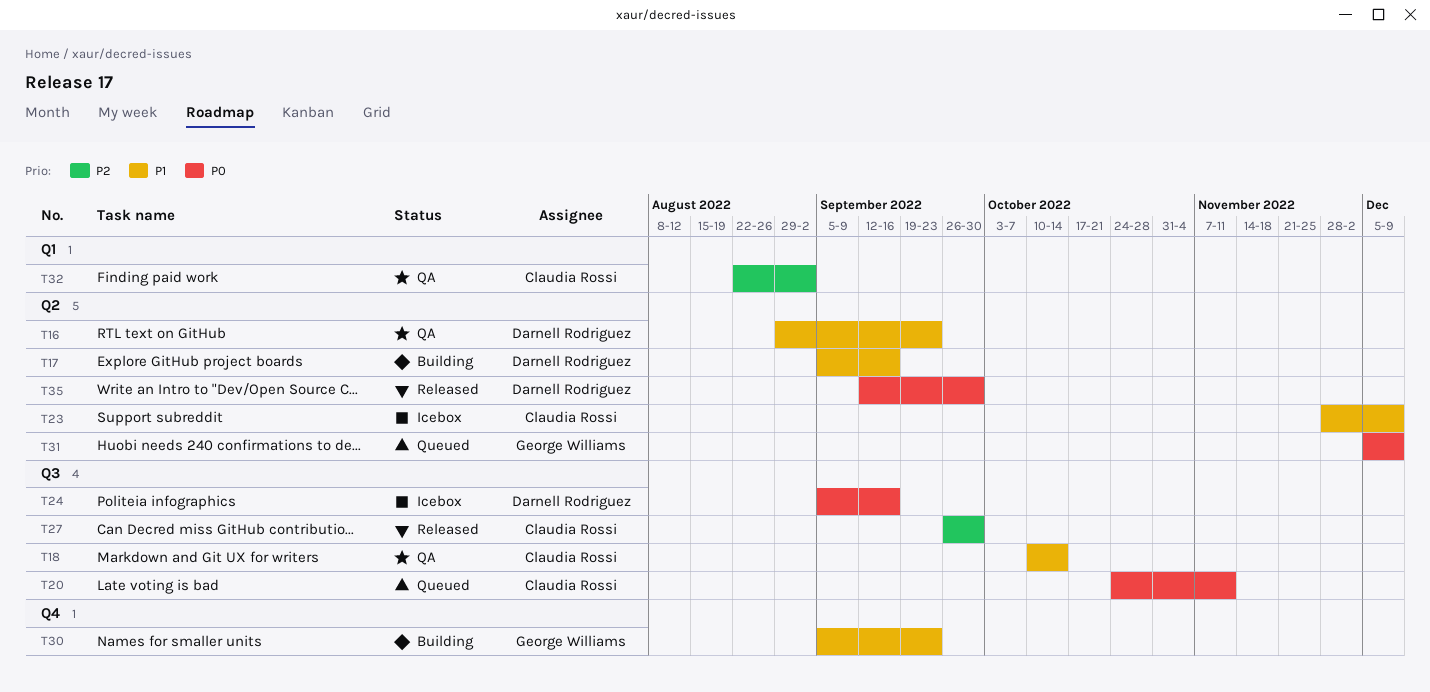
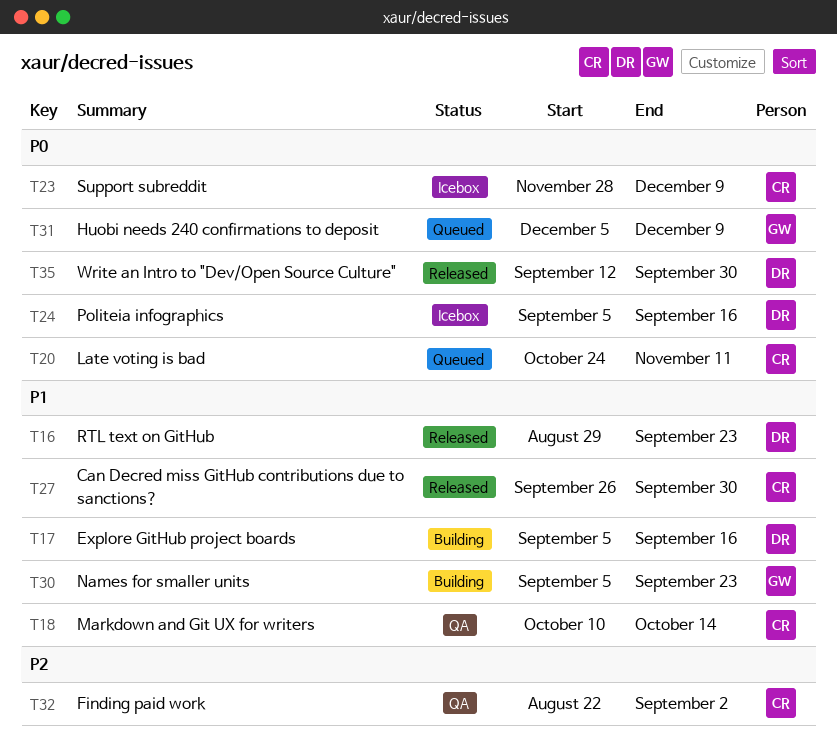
T16, status: QA -> Released
T23, priority: P1 -> P0
T27, priority: P2 -> P1

